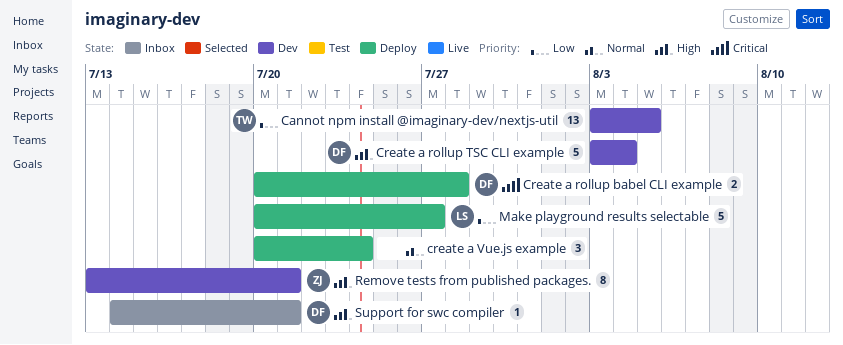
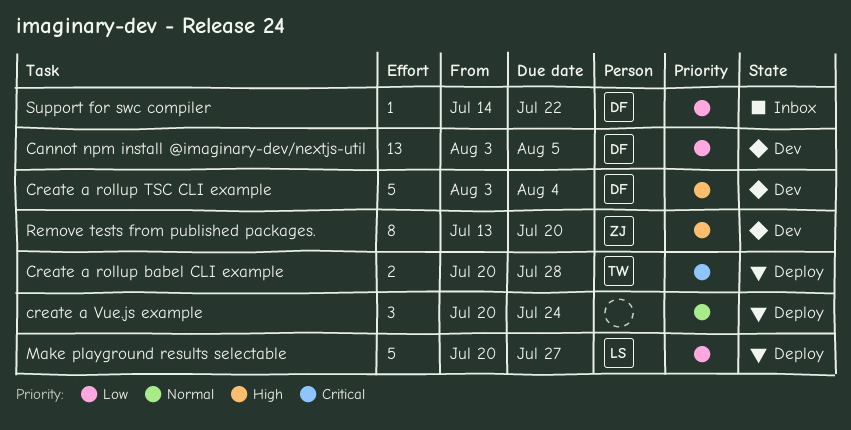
Cannot npm install @imaginary-dev/nextjs-util, owner: TW -> DF
Create a rollup babel CLI example, owner: DF -> TW
Remove tests from published packages., due: Jul 21 -> Jul 20
Support for swc compiler, priority: High -> Low
Support for swc compiler, due: Jul 21 -> Jul 22

